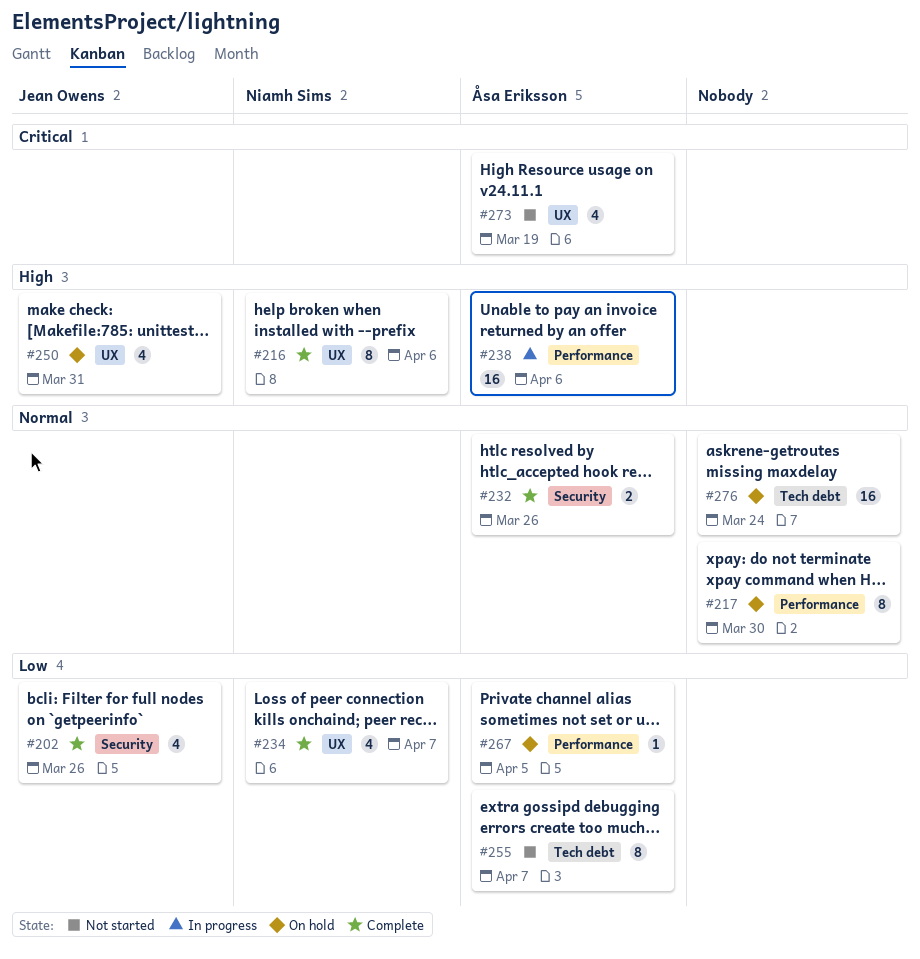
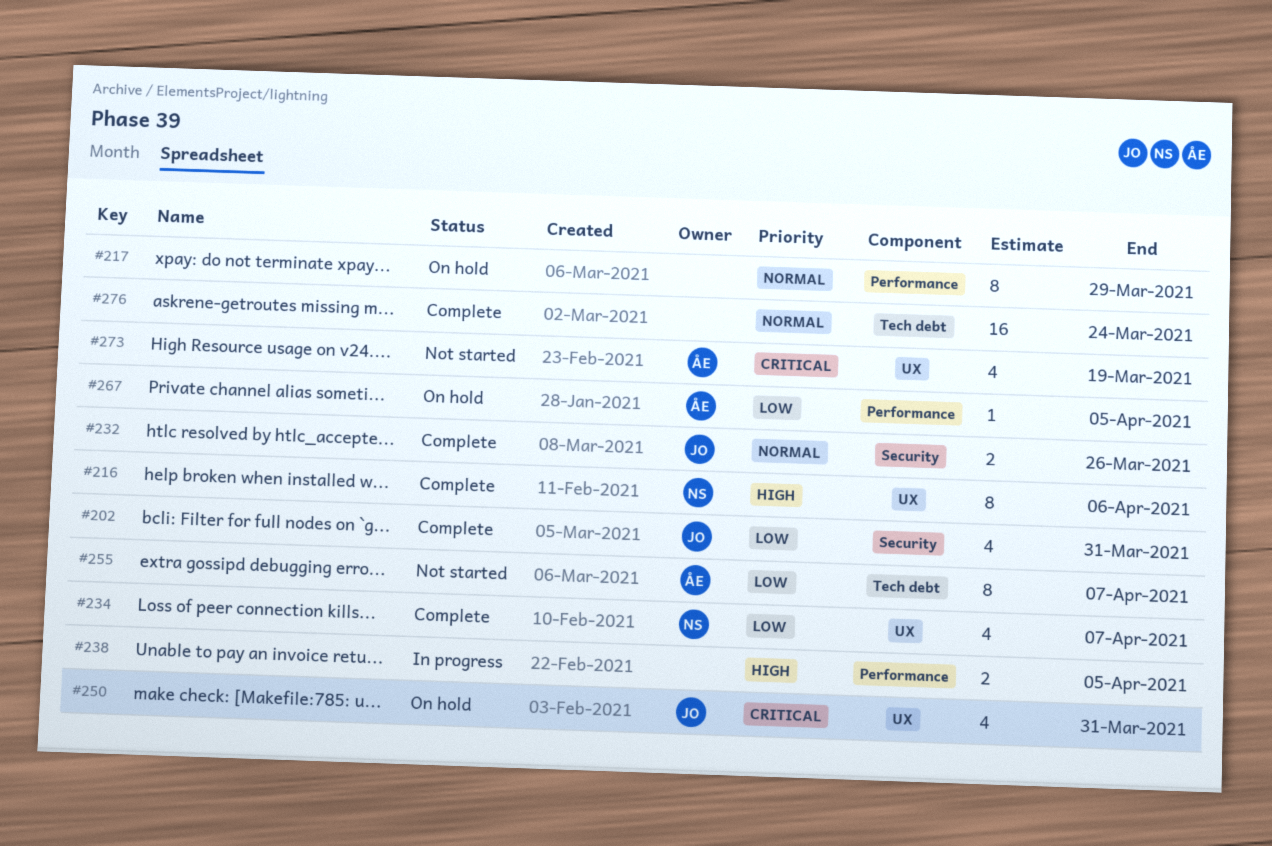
#202, due: Mar 26 -> Mar 31
#217, due: Mar 30 -> Mar 29
#232, owner: Åsa Eriksson -> Jean Owens
#238, owner: Åsa Eriksson -> none
#238, estimate: 16 -> 2
#238, due: Apr 6 -> Apr 5
#250, priority: High -> Critical
#276, status: On hold -> Complete

